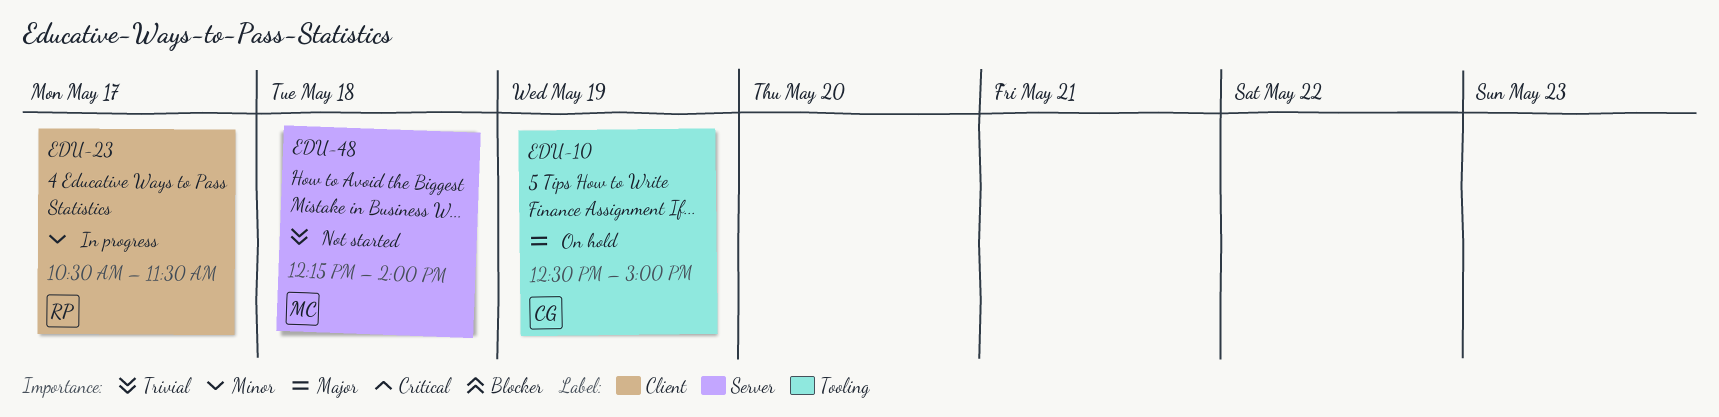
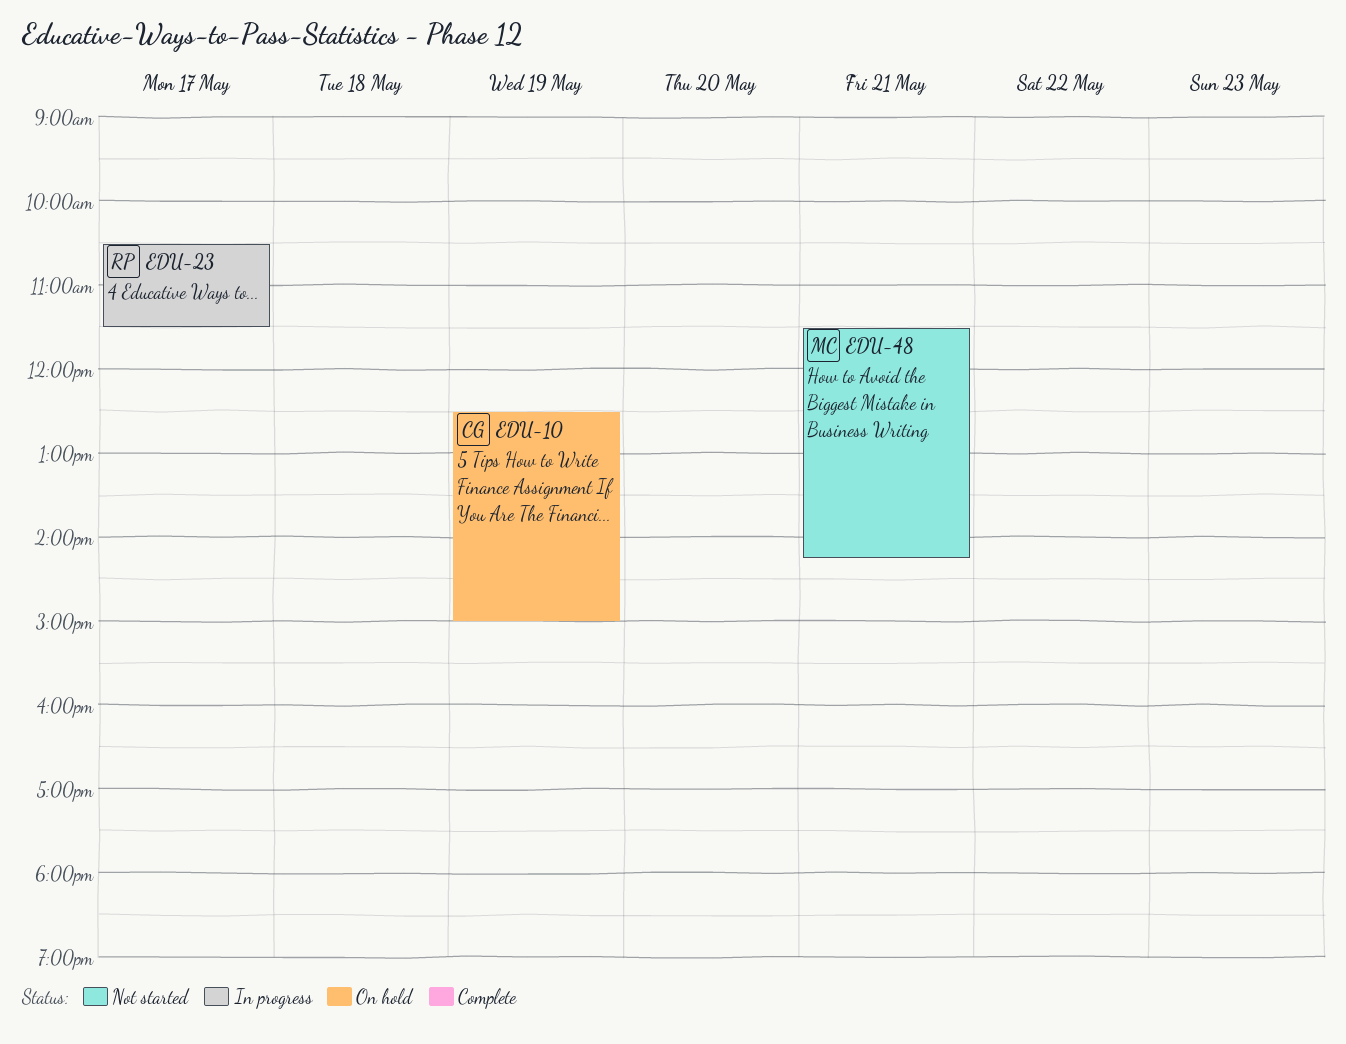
EDU-48, day: May 18 -> May 21
EDU-48, begins: 12:15 -> 11:30
EDU-48, ends: 14:00 -> 14:15

